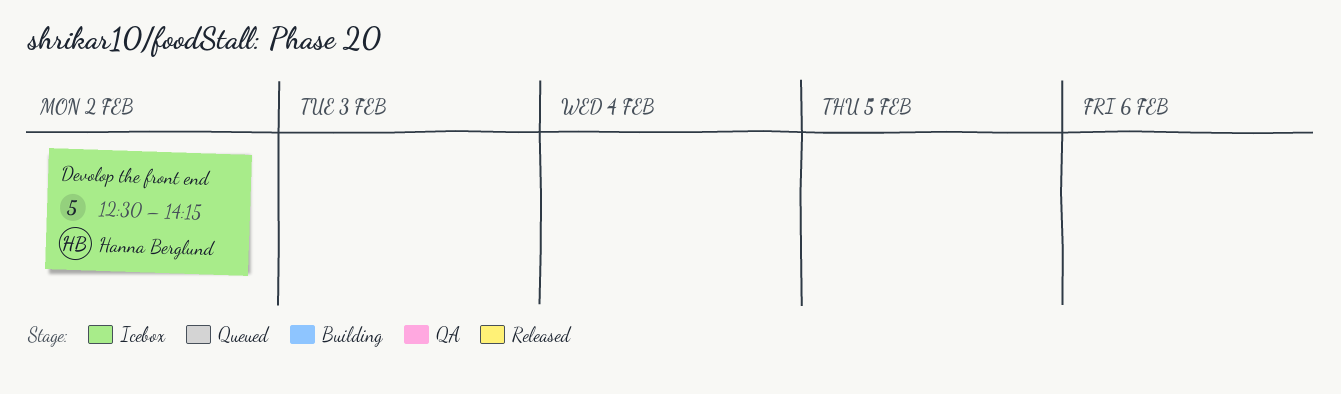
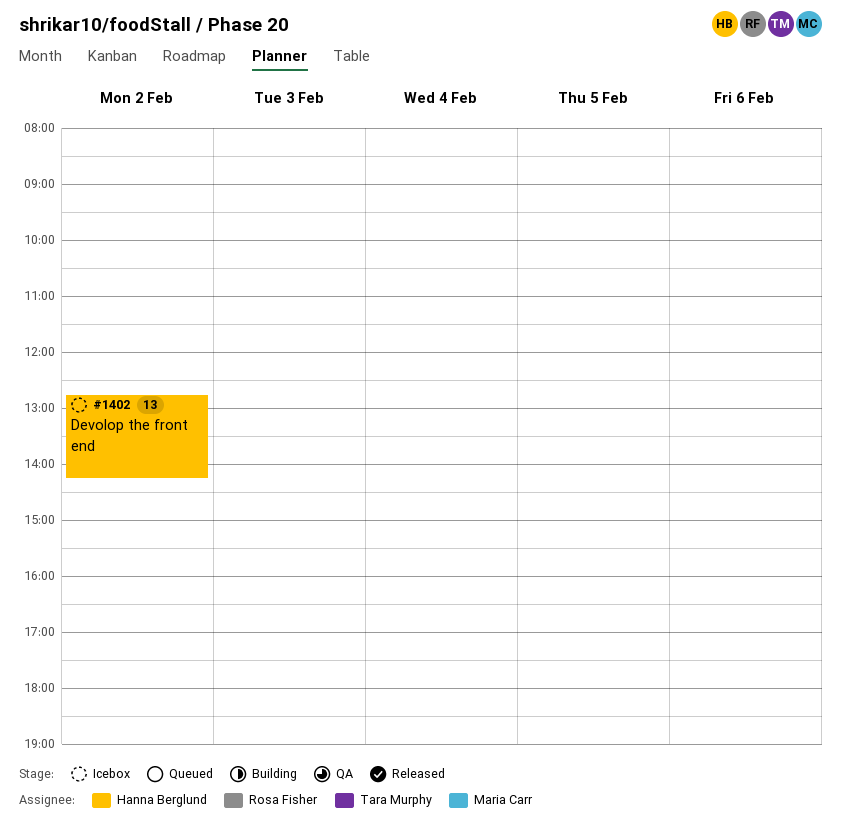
Devolop the front end, estimate: 5 -> 13
Devolop the front end, begins: 12:30 -> 12:45

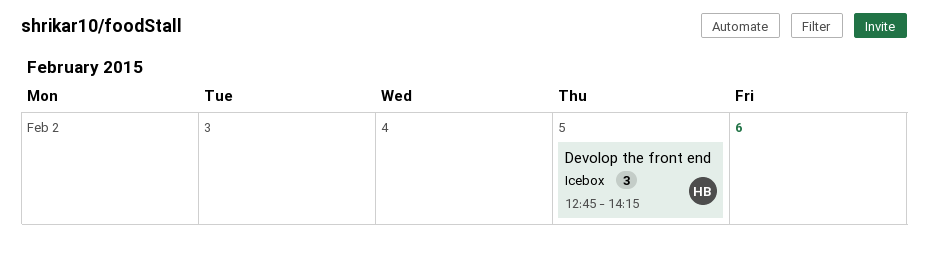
Devolop the front end, estimate: 13 -> 3
Devolop the front end, day: Feb 2 -> Feb 5

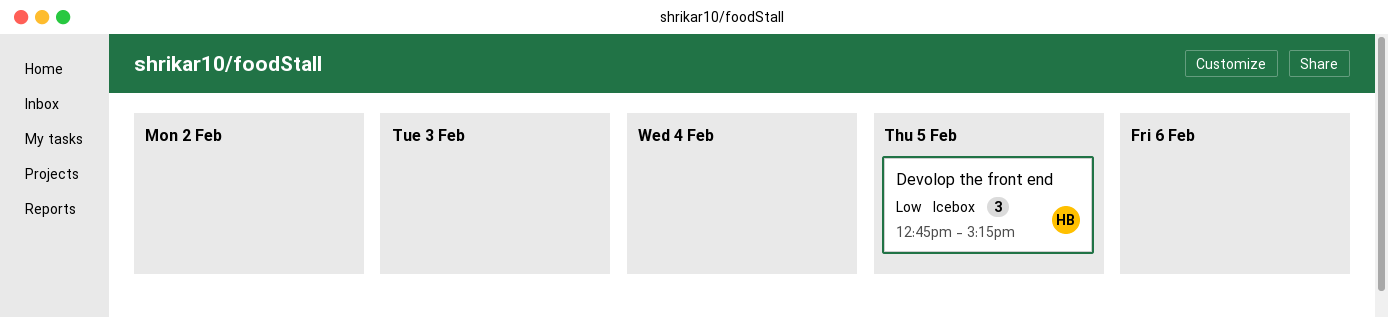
Devolop the front end, ends: 14:15 -> 15:15

